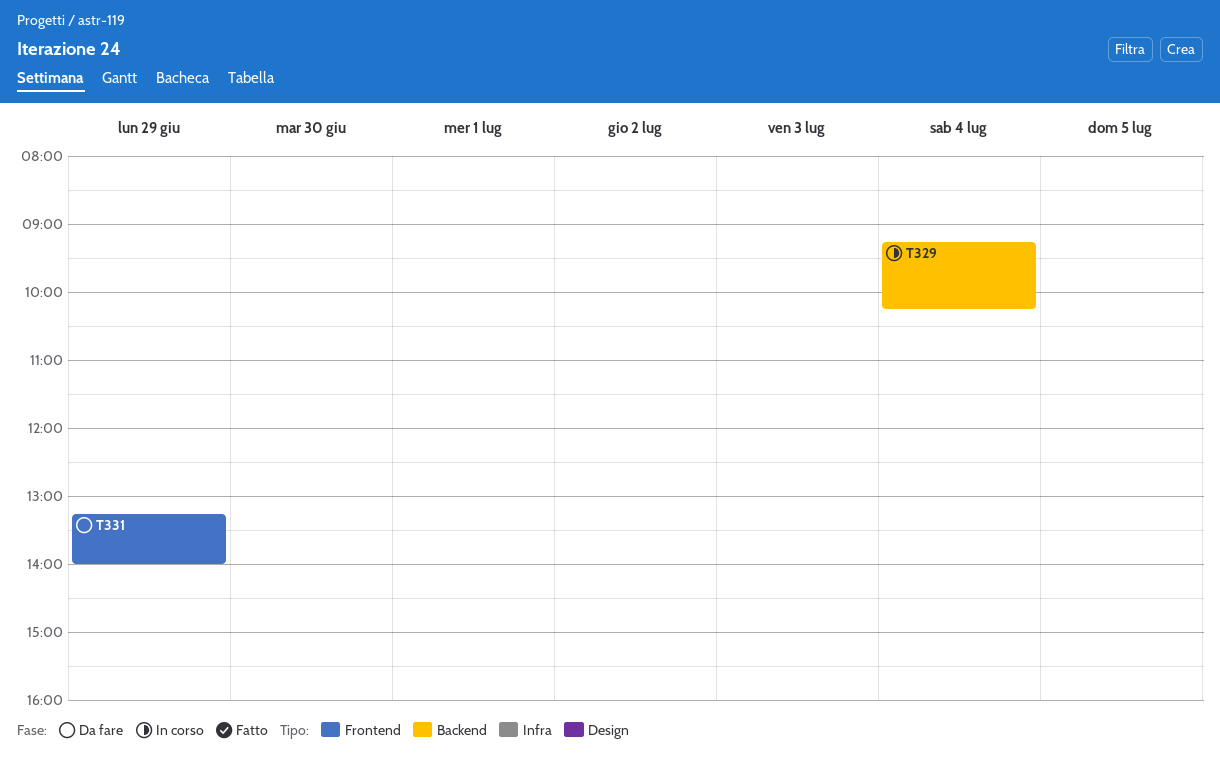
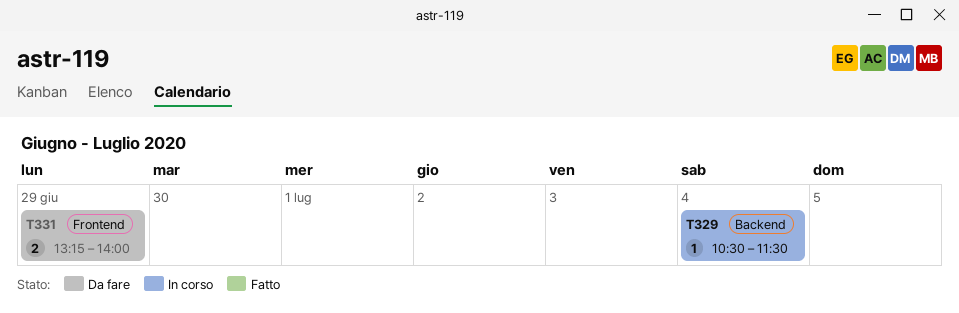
T329, begins: 09:15 -> 10:30
T329, ends: 10:15 -> 11:30

